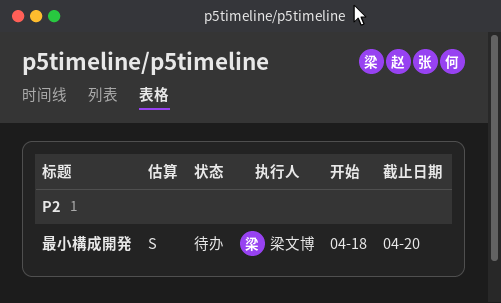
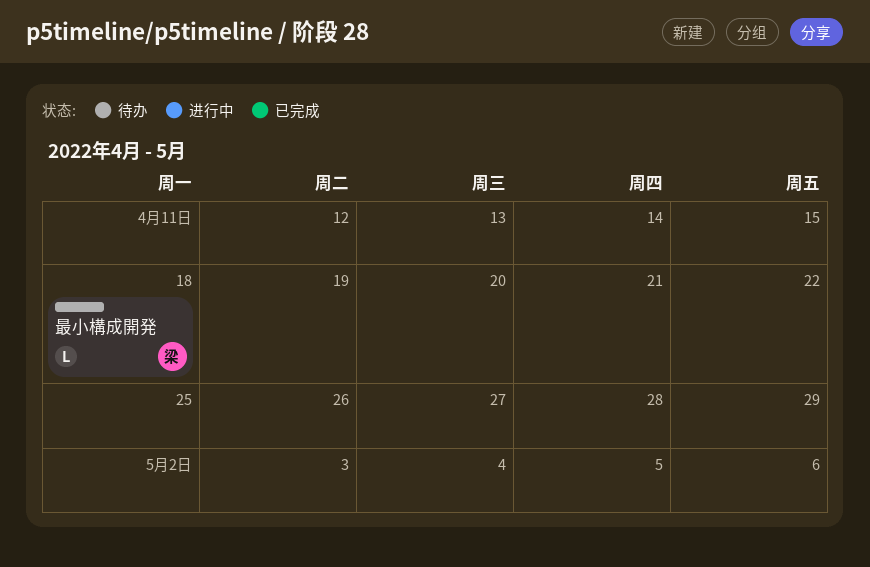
最小構成開発, estimate: S -> L
最小構成開発, due: Apr 20 -> Apr 18

